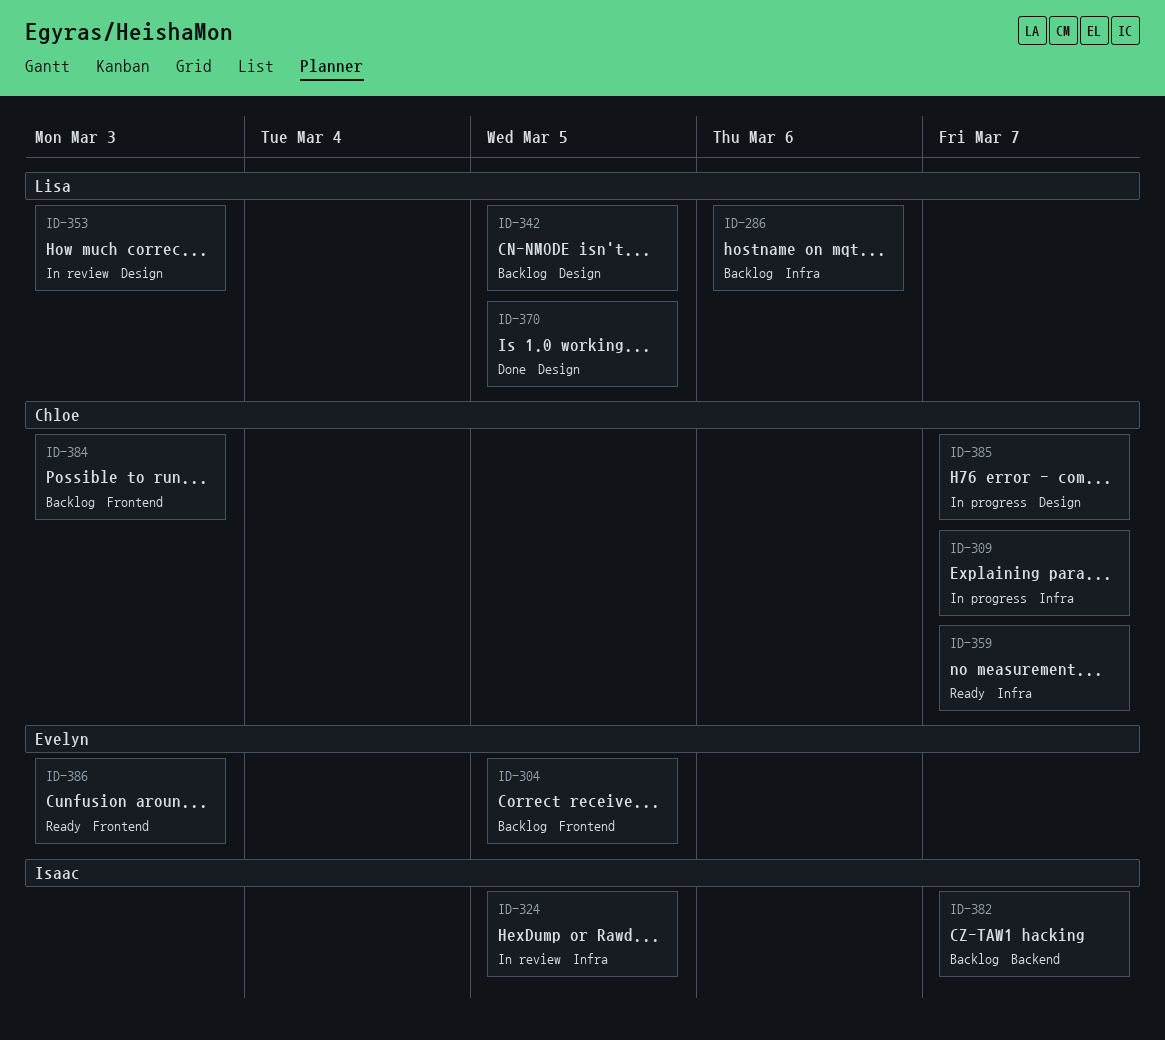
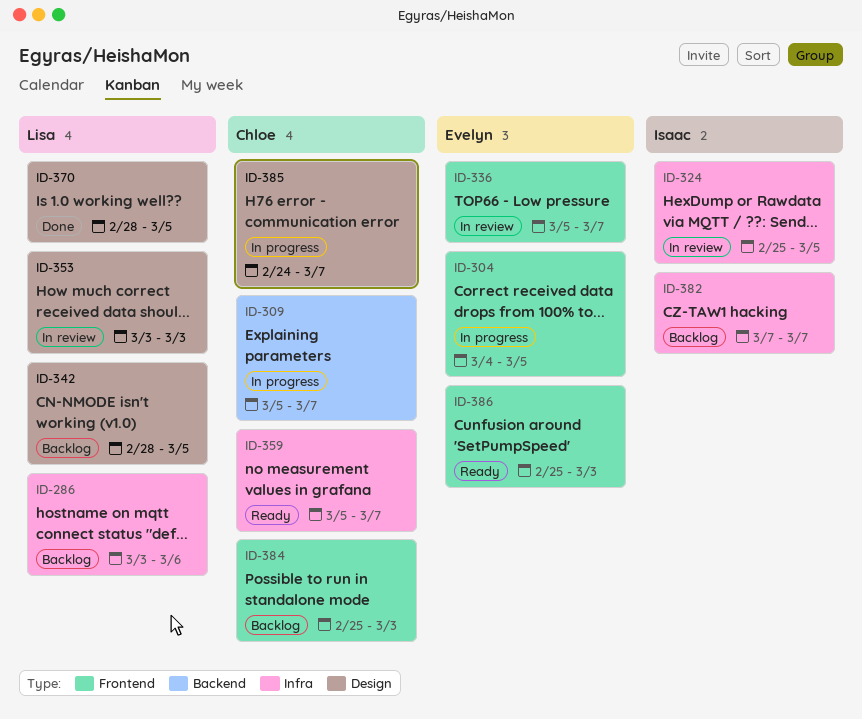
ID-304, status: Backlog -> In progress
ID-309, label: Infra -> Backend
ID-336: none -> present
ID-382, label: Backend -> Infra

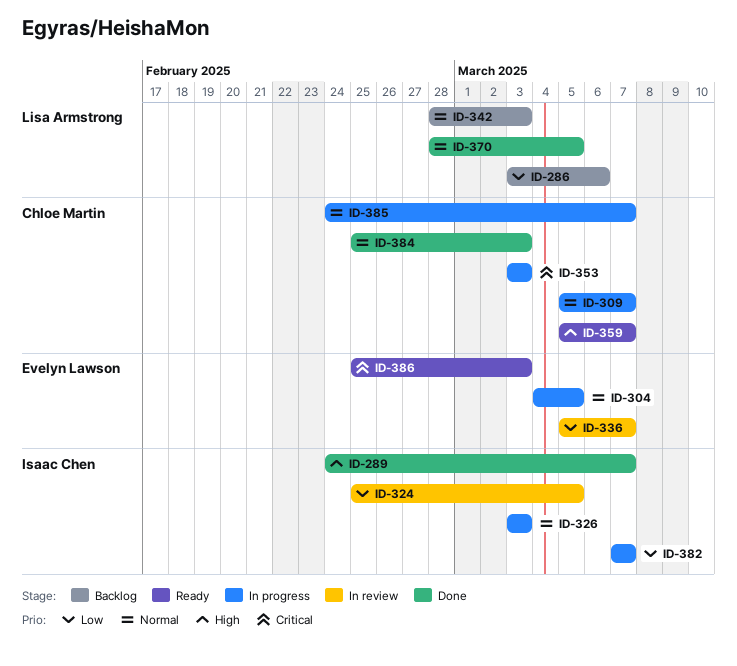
ID-289: none -> present
ID-326: none -> present
ID-342, due: Mar 5 -> Mar 3
ID-353, status: In review -> In progress
ID-353, owner: Lisa Armstrong -> Chloe Martin
ID-382, status: Backlog -> In progress
ID-384, status: Backlog -> Done

